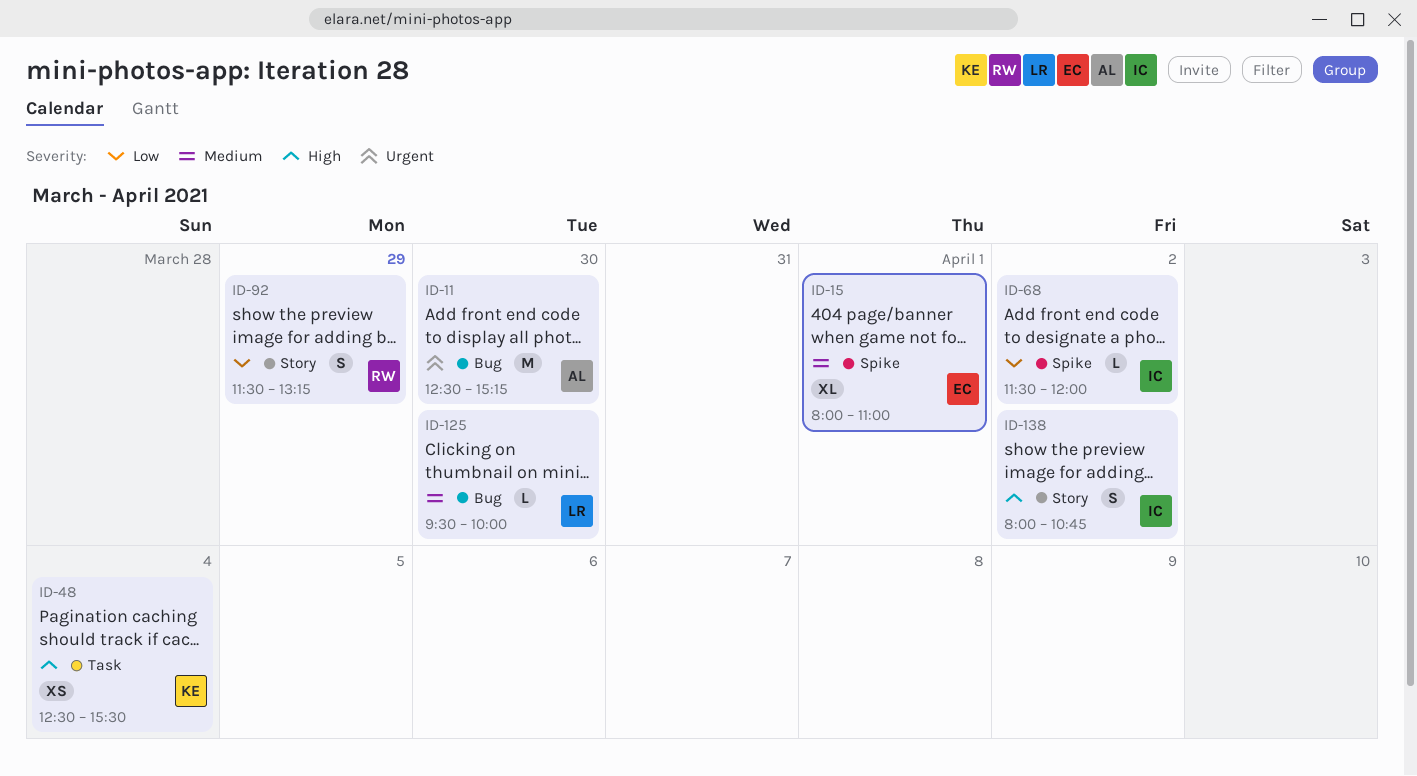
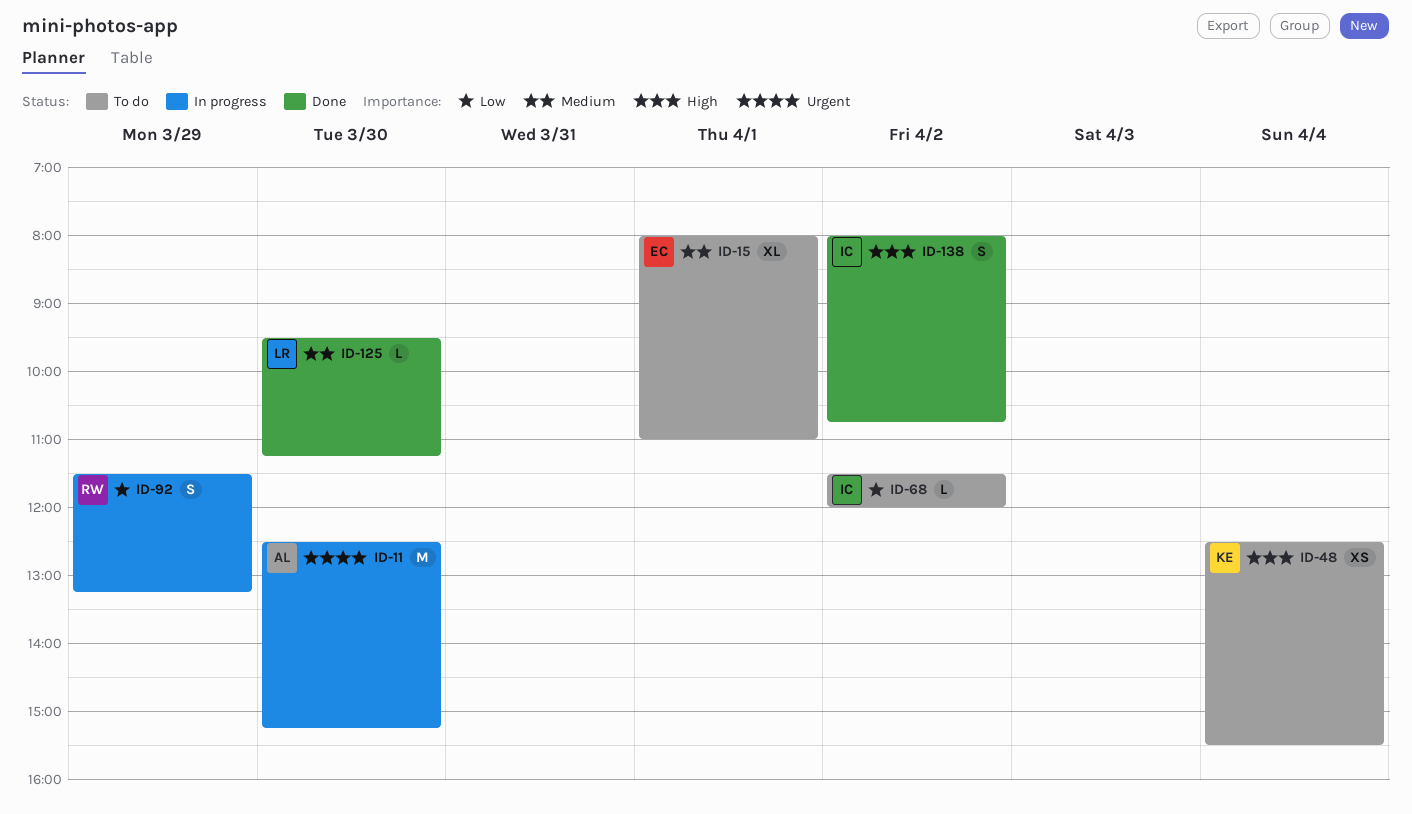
ID-125, ends: 10:00 -> 11:15

